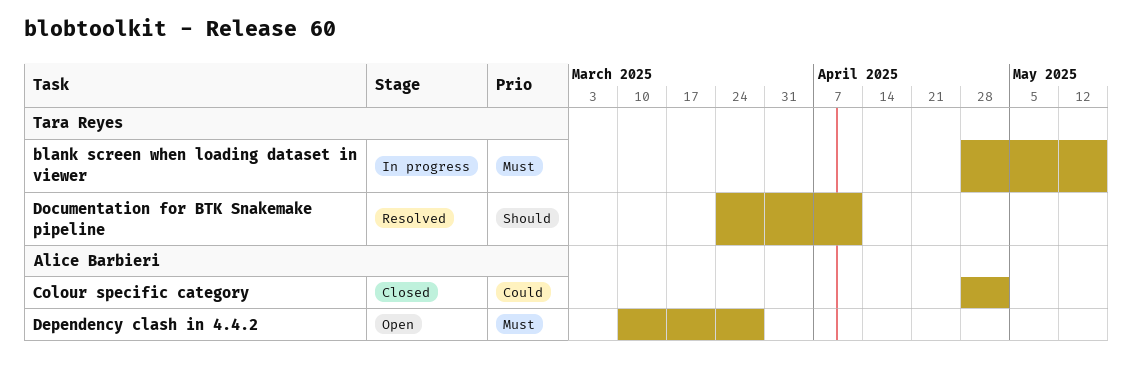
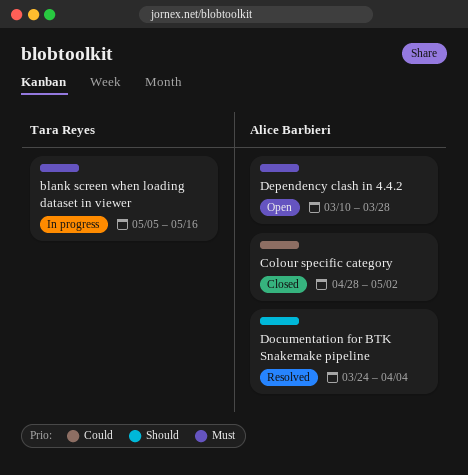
blank screen when loading dataset in viewer, start: Apr 28 -> May 5
Documentation for BTK Snakemake pipeline, owner: Tara Reyes -> Alice Barbieri
Documentation for BTK Snakemake pipeline, due: Apr 11 -> Apr 4

